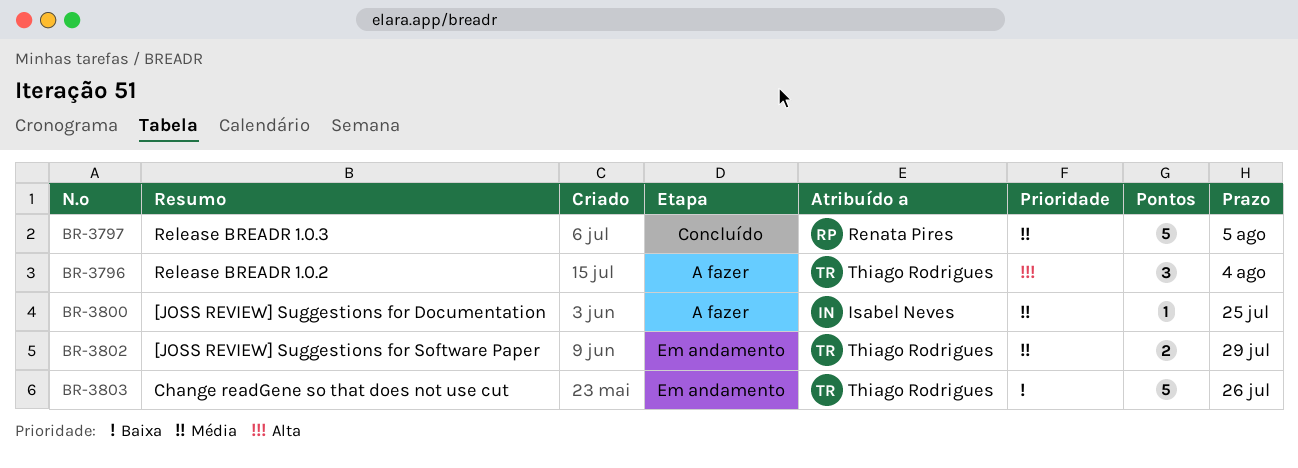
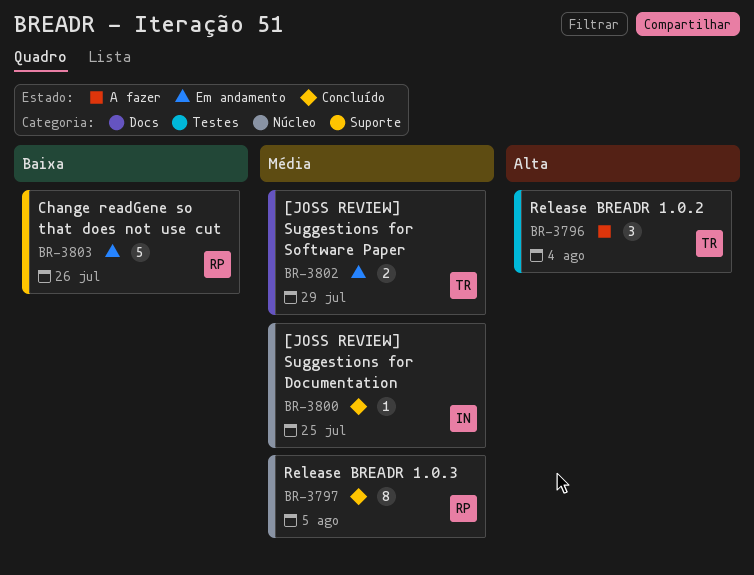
BR-3797, estimate: 5 -> 8
BR-3800, status: A fazer -> Concluído
BR-3803, owner: Thiago Rodrigues -> Renata Pires

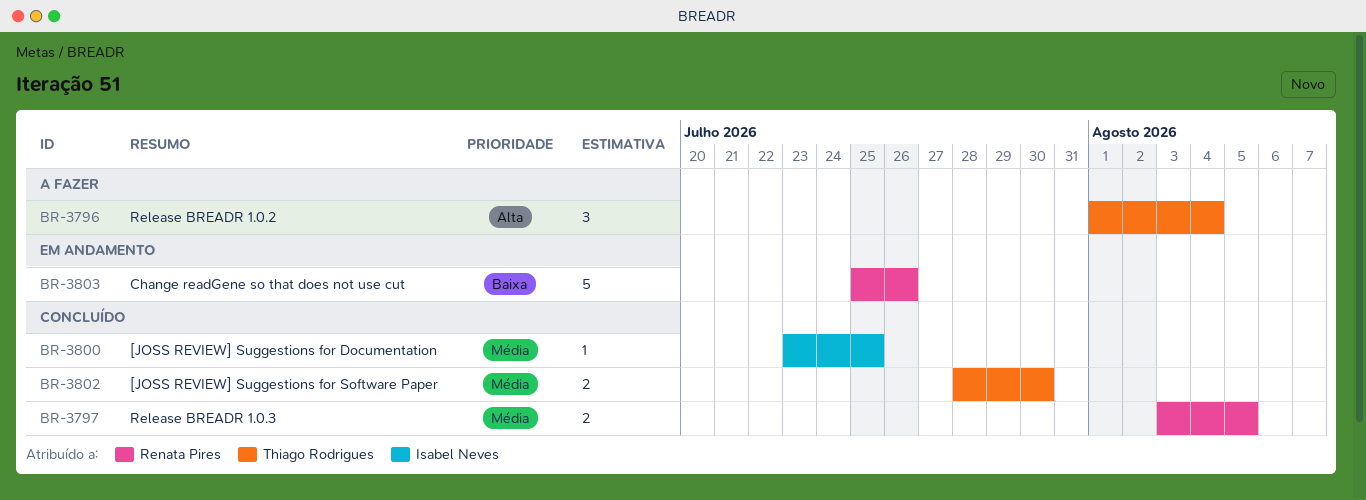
BR-3797, estimate: 8 -> 2
BR-3802, status: Em andamento -> Concluído
BR-3802, due: Jul 29 -> Jul 30

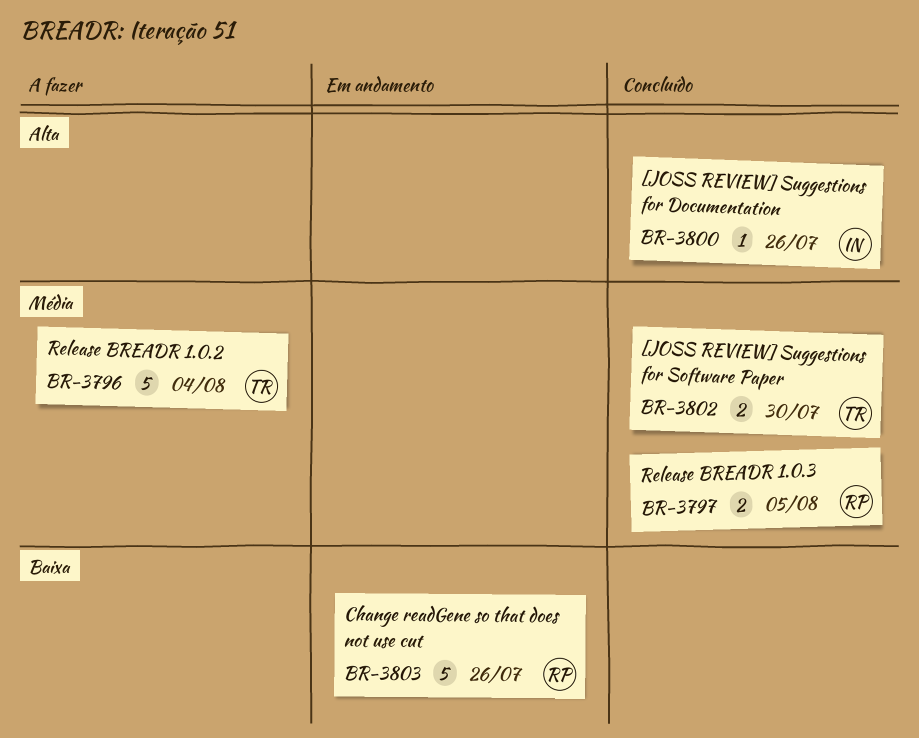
BR-3796, priority: Alta -> Média
BR-3796, estimate: 3 -> 5
BR-3800, priority: Média -> Alta
BR-3800, due: Jul 25 -> Jul 26

